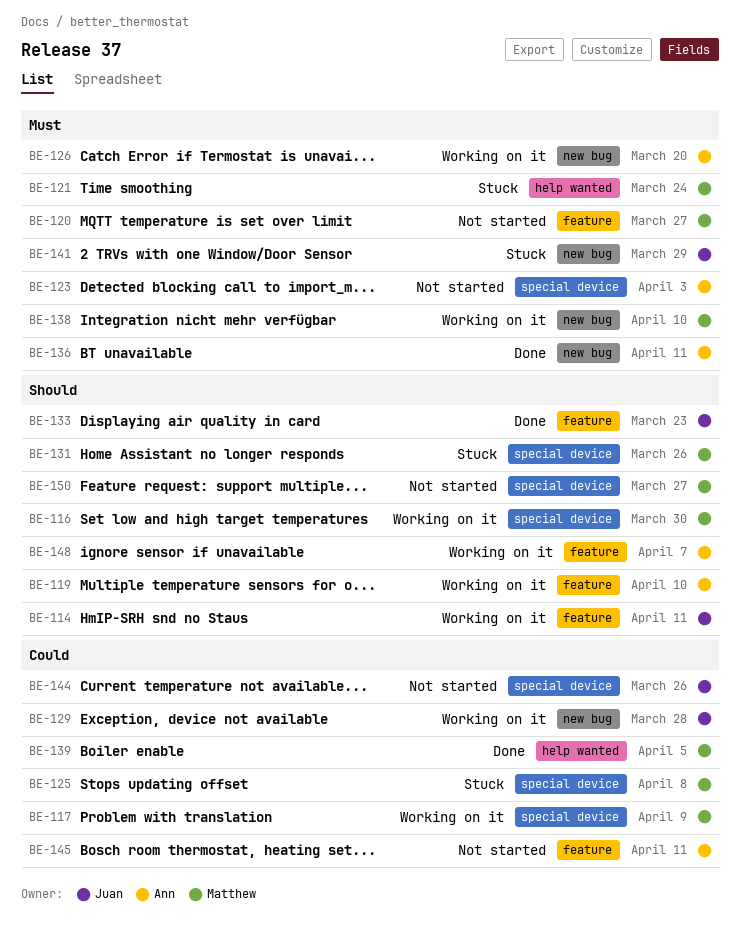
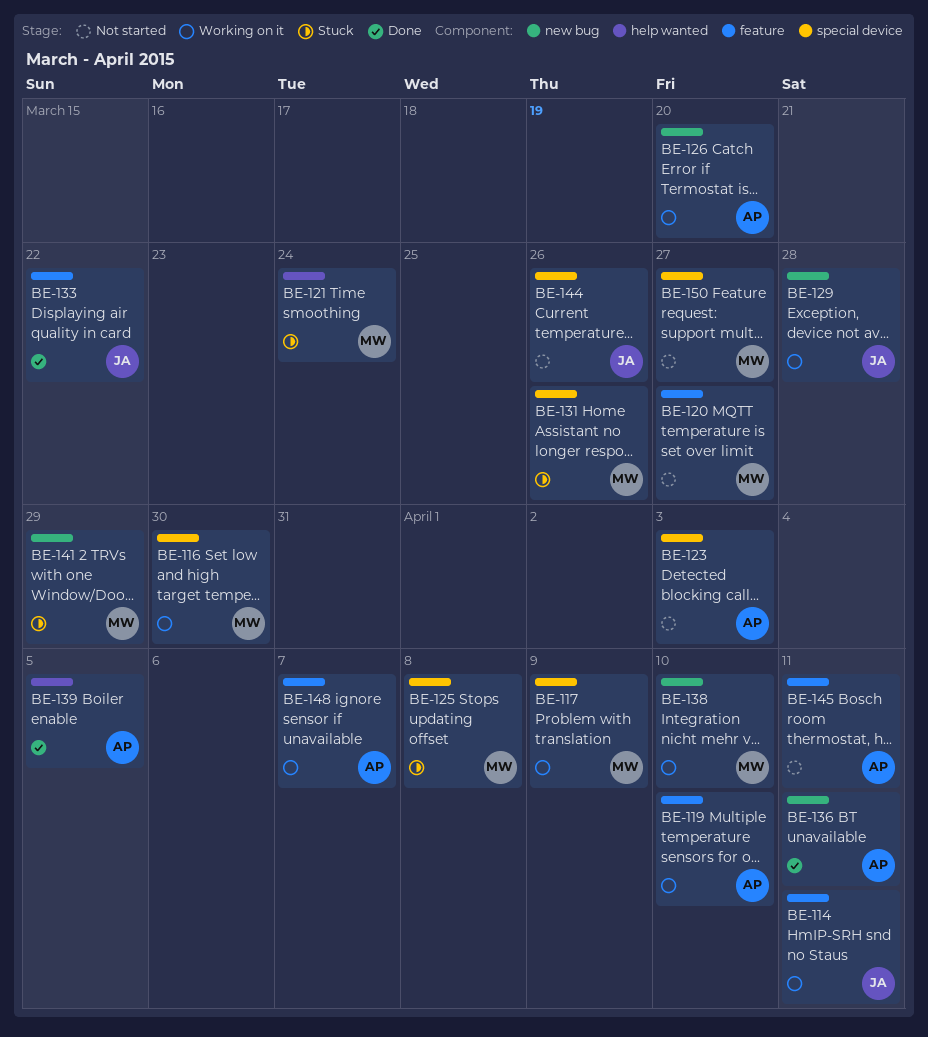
BE-133, due: Mar 23 -> Mar 22
BE-139, owner: Matthew -> Ann
BE-141, owner: Juan -> Matthew

